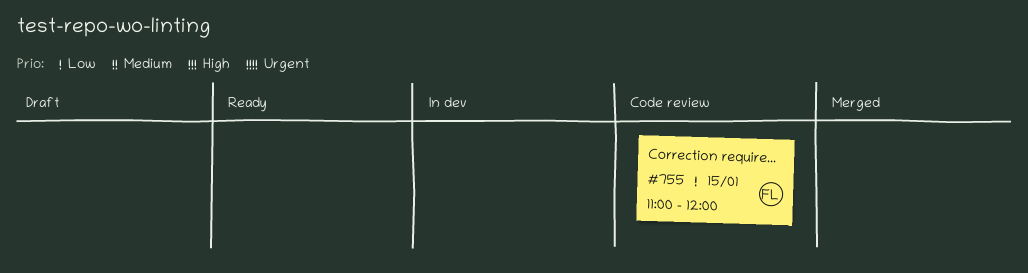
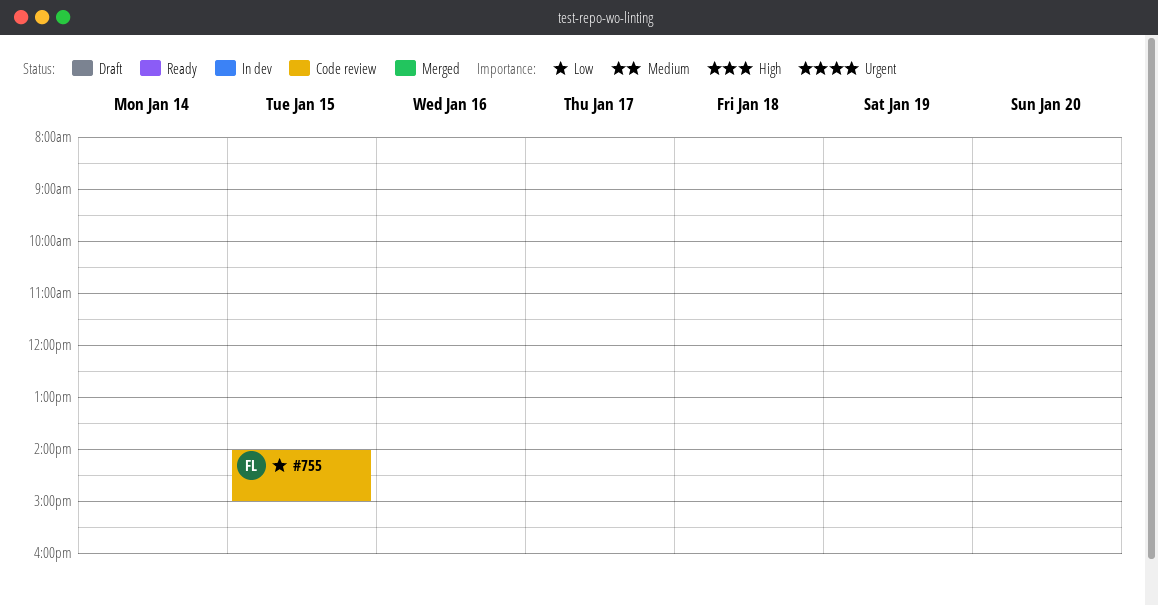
#755, begins: 11:00 -> 14:00
#755, ends: 12:00 -> 15:00

